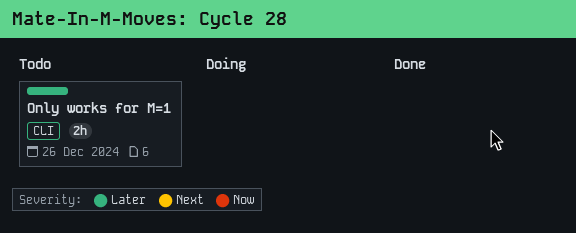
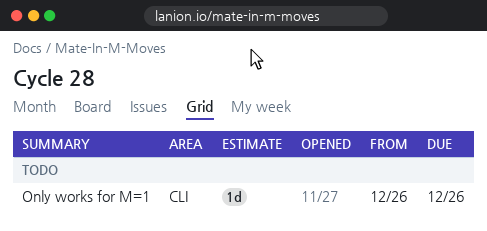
Only works for M=1, estimate: 2h -> 1d

